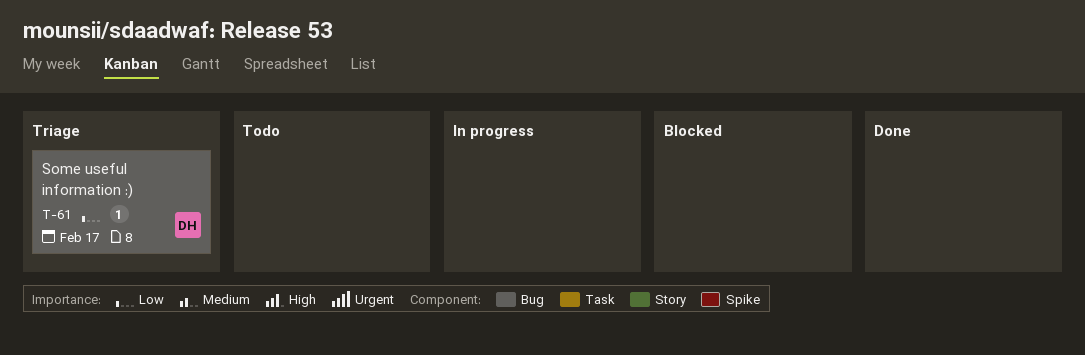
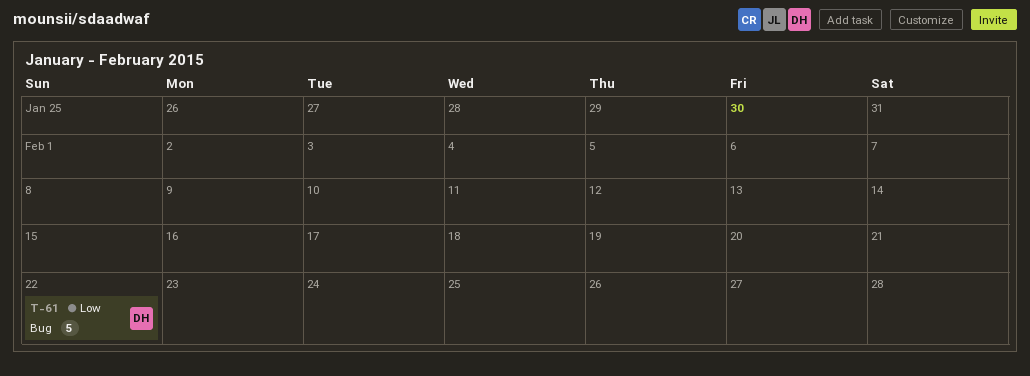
T-61, estimate: 1 -> 5
T-61, due: Feb 17 -> Feb 22

